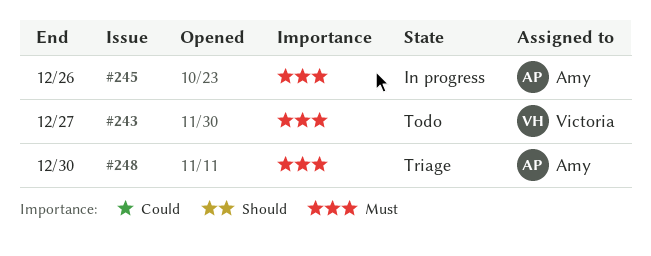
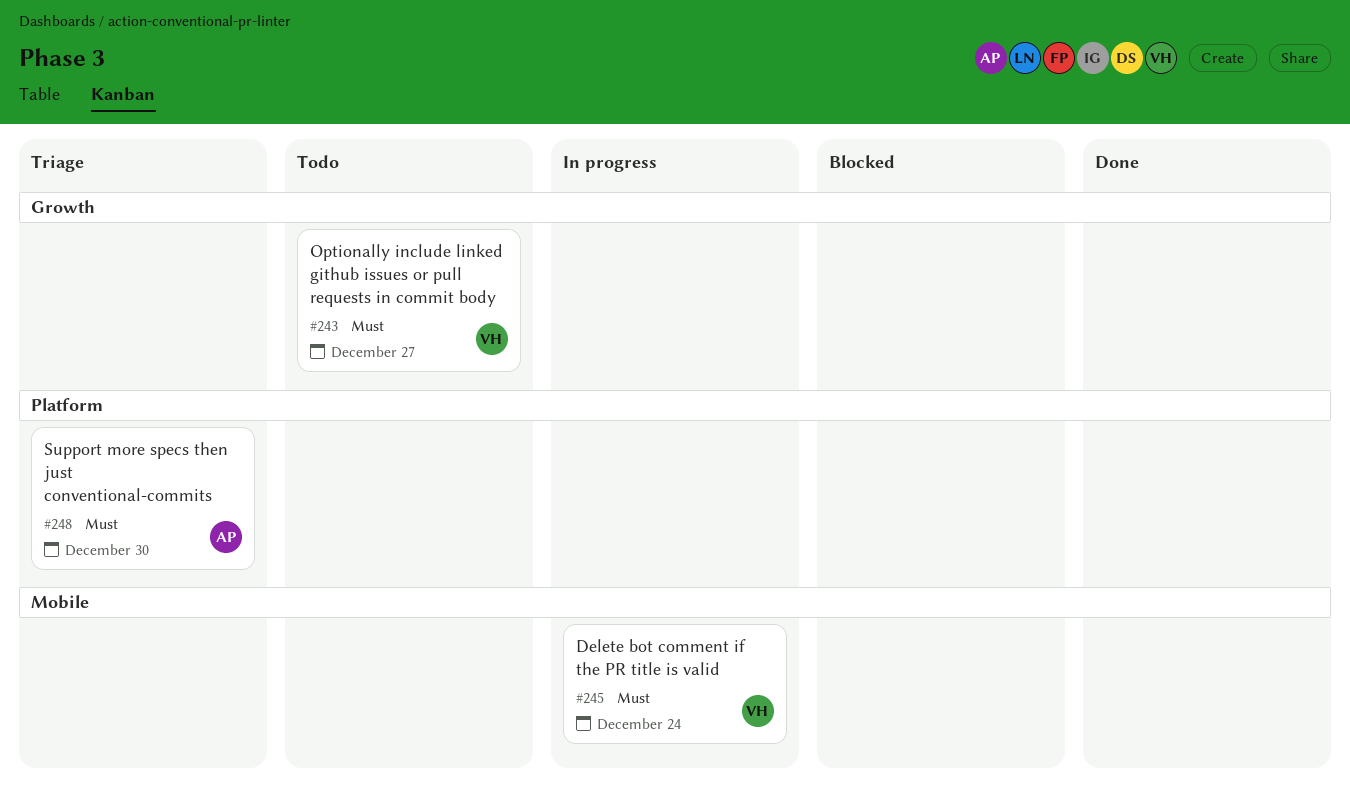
#245, owner: Amy -> Victoria
#245, due: Dec 26 -> Dec 24

